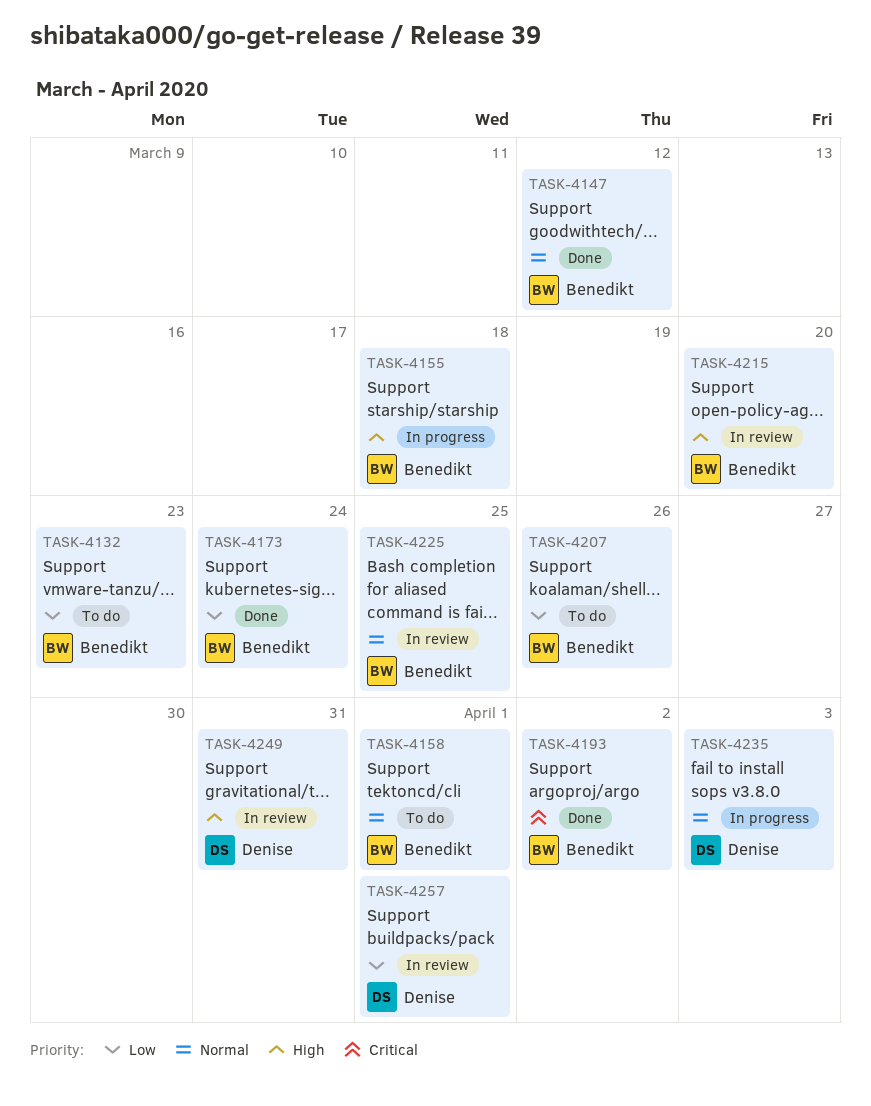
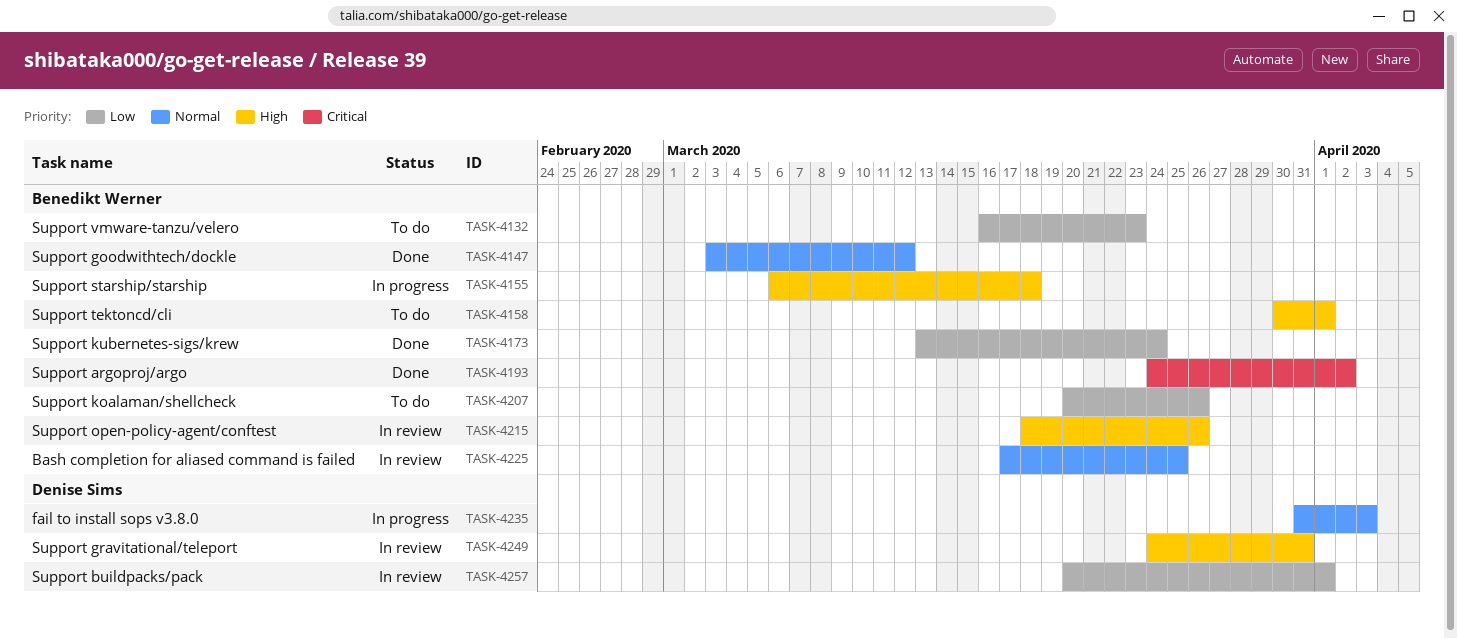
TASK-4158, priority: Normal -> High
TASK-4215, due: Mar 20 -> Mar 26

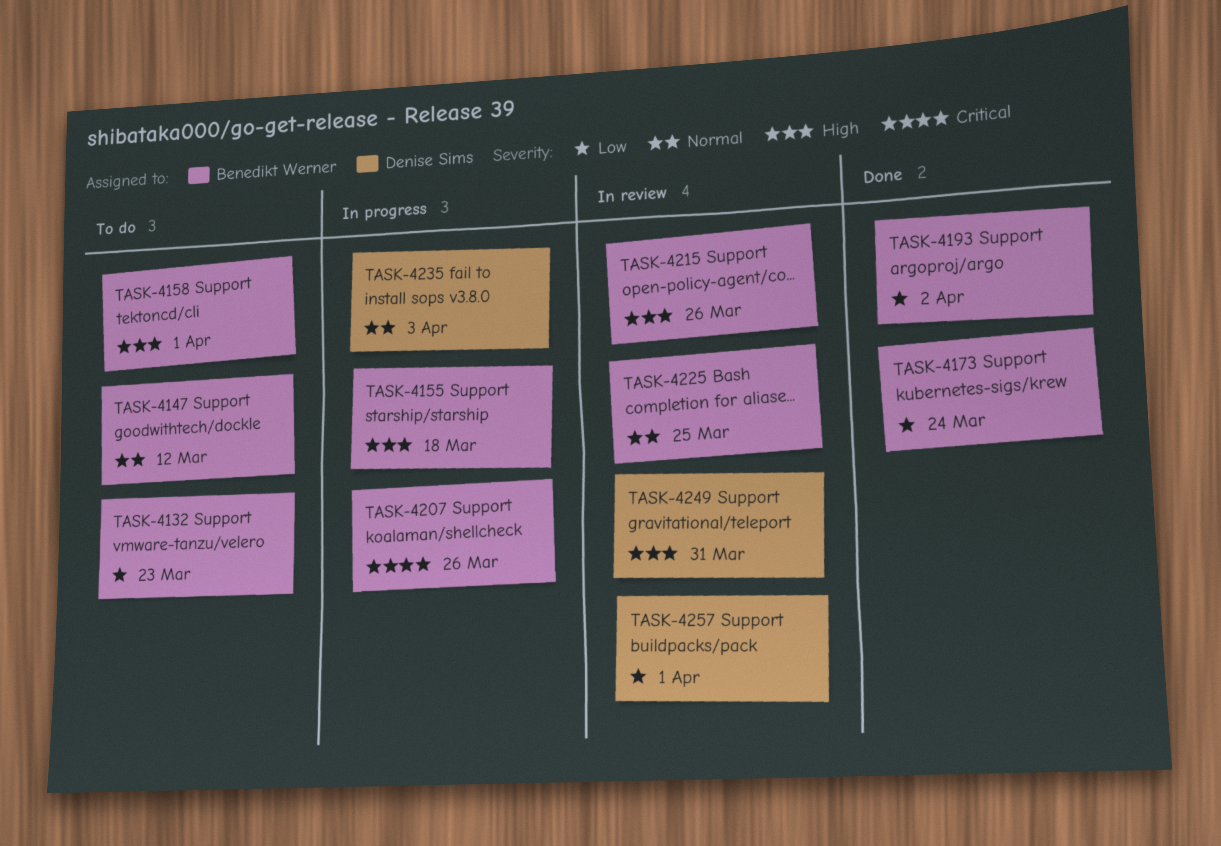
TASK-4147, status: Done -> To do
TASK-4193, priority: Critical -> Low
TASK-4207, status: To do -> In progress
TASK-4207, priority: Low -> Critical

